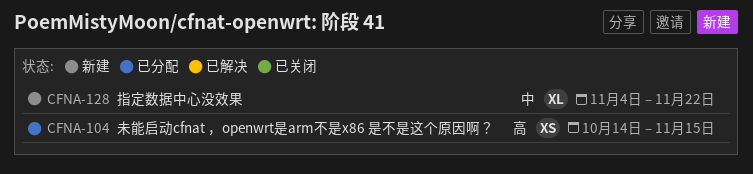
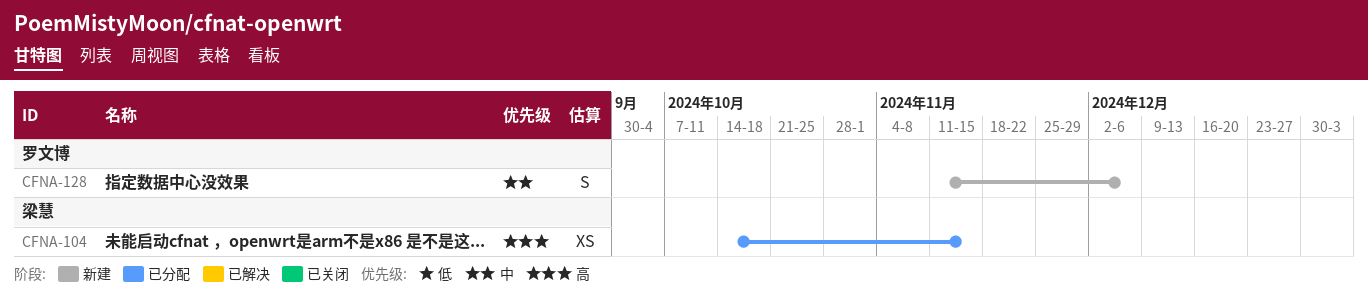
CFNA-128, estimate: XL -> S
CFNA-128, start: Nov 4 -> Nov 11
CFNA-128, due: Nov 22 -> Dec 6

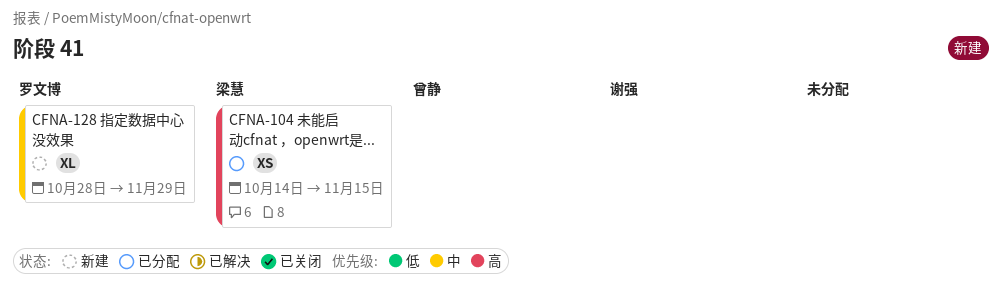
CFNA-128, estimate: S -> XL
CFNA-128, start: Nov 11 -> Oct 28
CFNA-128, due: Dec 6 -> Nov 29

